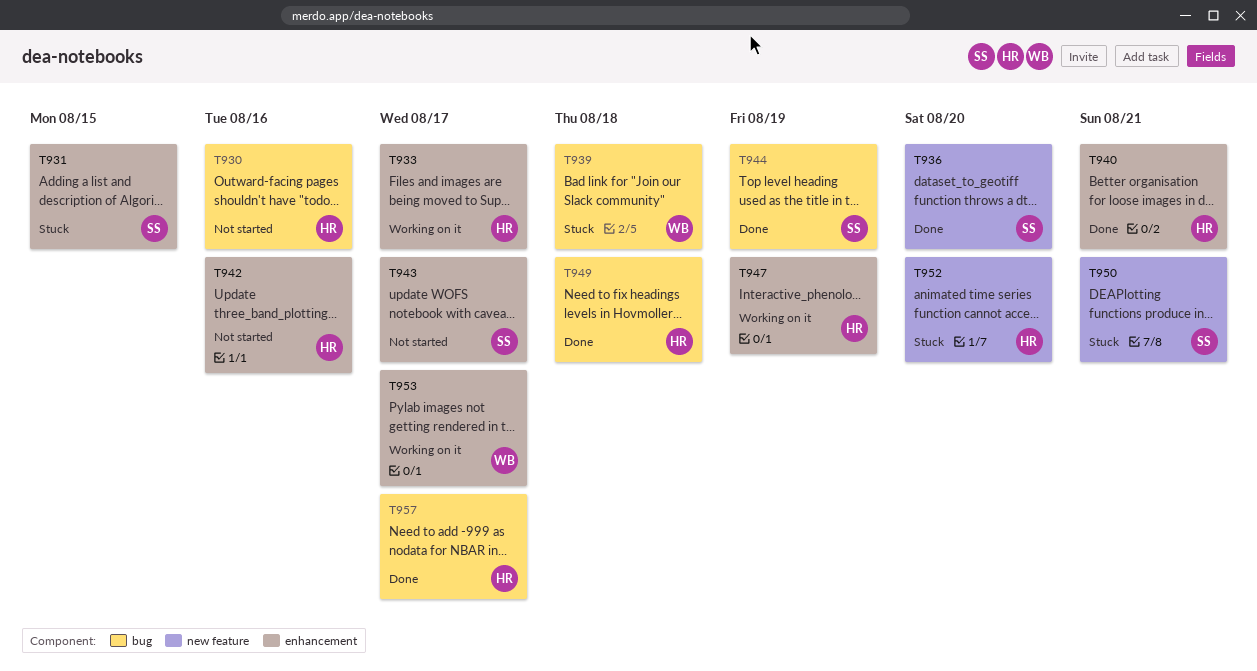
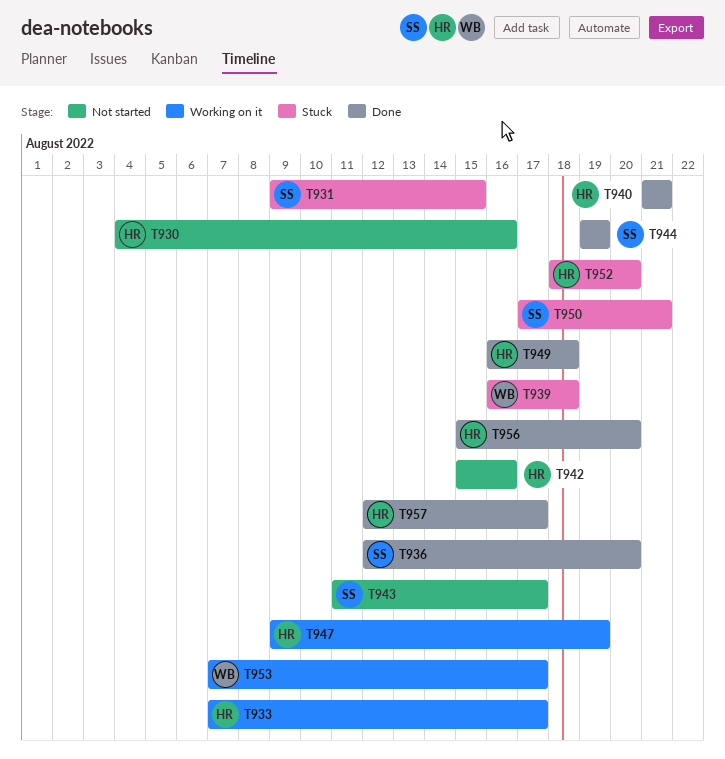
T956: none -> present

